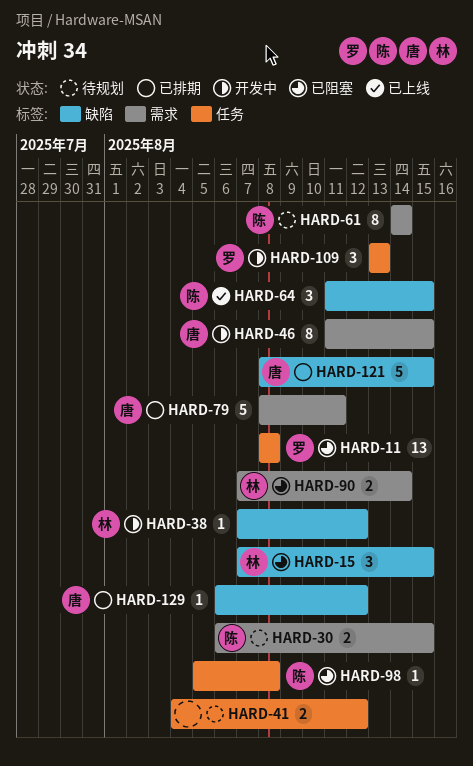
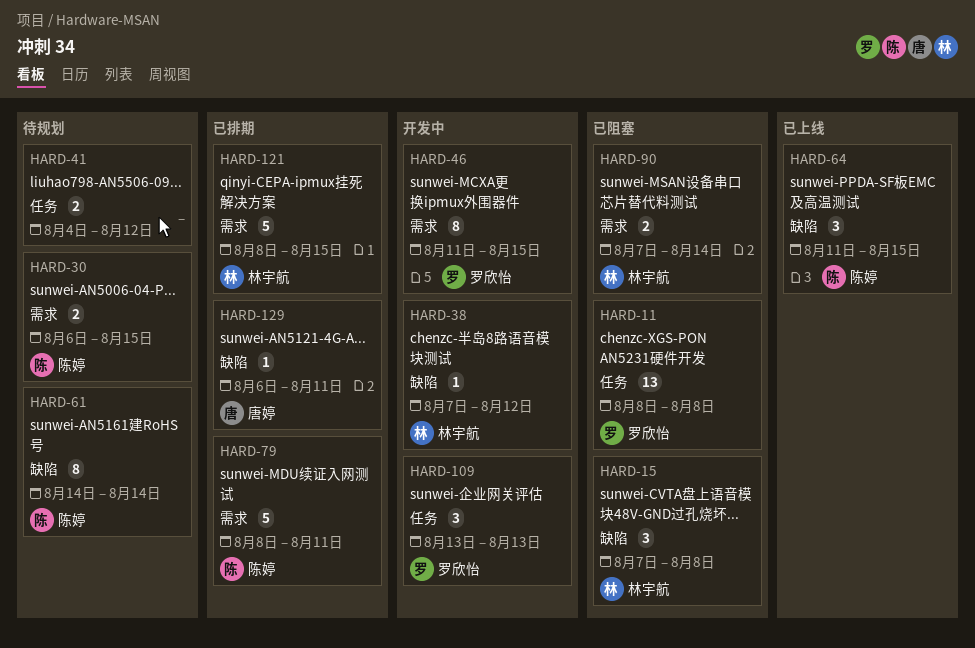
HARD-15, due: Aug 15 -> Aug 8
HARD-46, owner: 唐婷 -> 罗欣怡
HARD-61, label: 需求 -> 缺陷
HARD-79, owner: 唐婷 -> 陈婷
HARD-98: present -> none
HARD-121, owner: 唐婷 -> 林宇航
HARD-121, label: 缺陷 -> 需求
HARD-129, due: Aug 12 -> Aug 11

